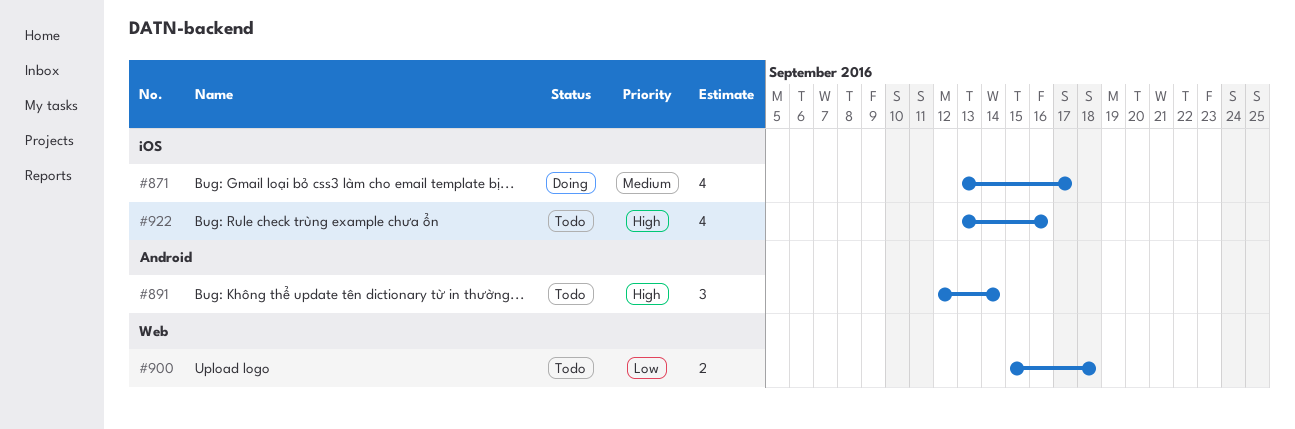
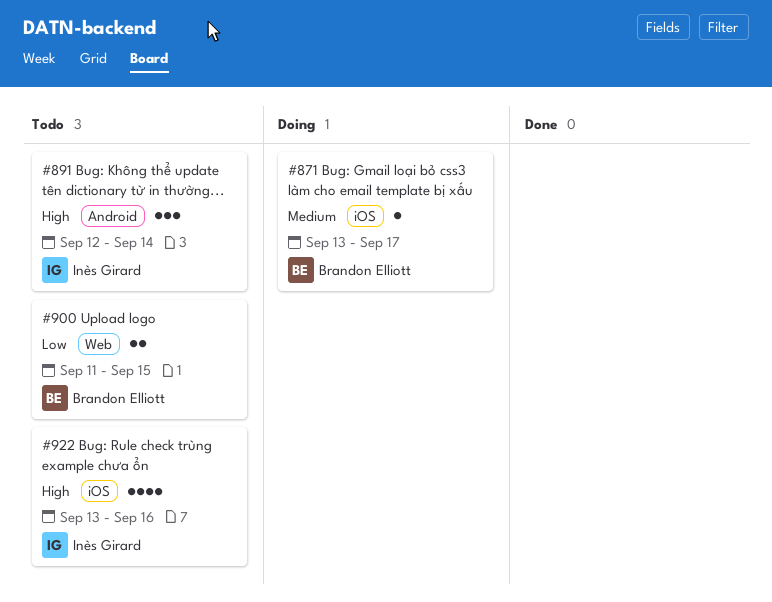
#871, estimate: 4 -> 1
#900, start: Sep 15 -> Sep 11
#900, due: Sep 18 -> Sep 15

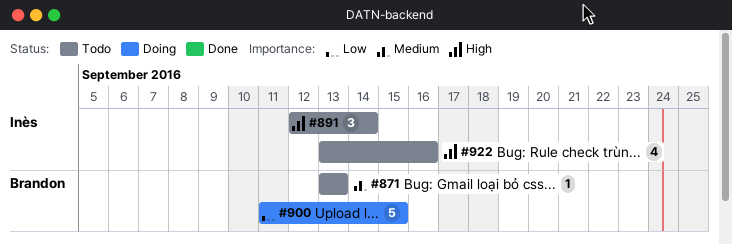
#871, status: Doing -> Todo
#871, due: Sep 17 -> Sep 13
#900, status: Todo -> Doing
#900, estimate: 2 -> 5

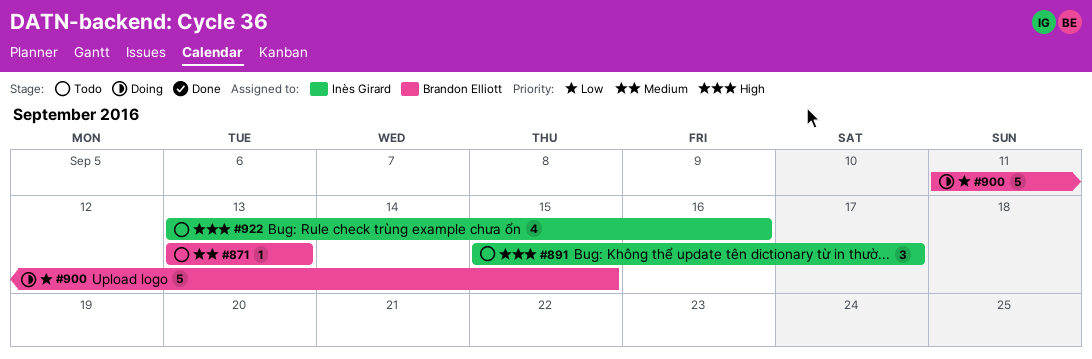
#891, start: Sep 12 -> Sep 15
#891, due: Sep 14 -> Sep 17

